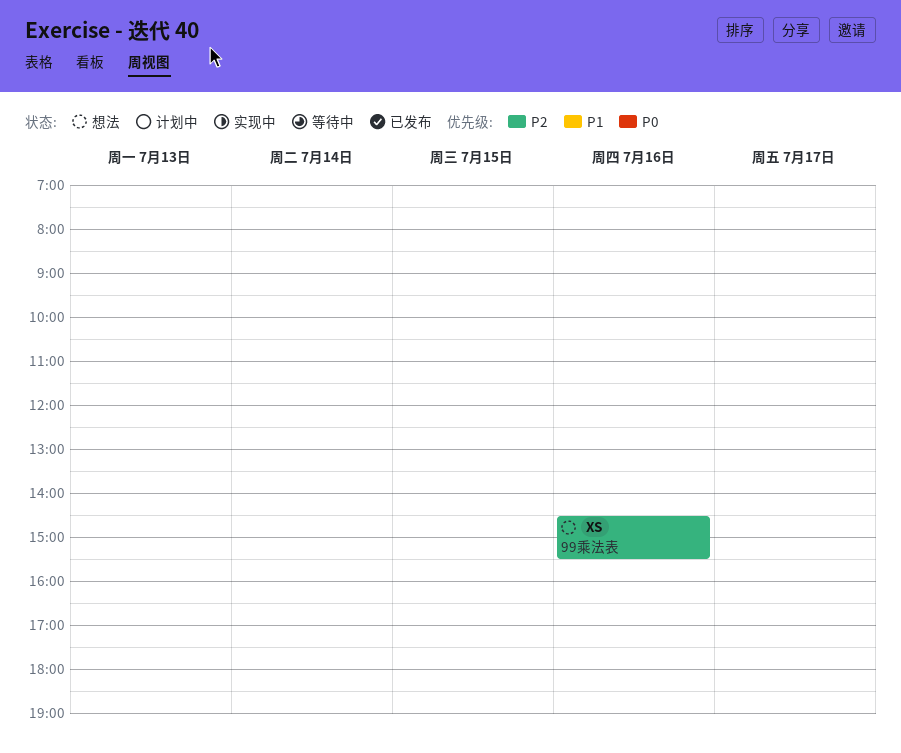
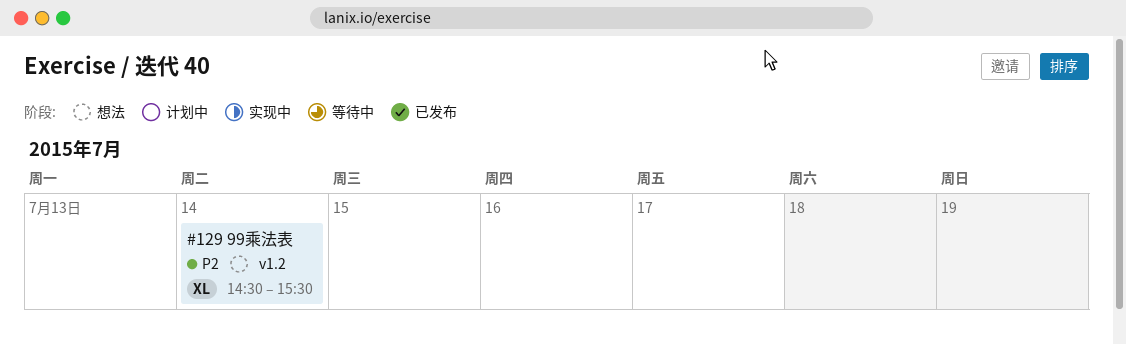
99乘法表, estimate: XS -> XL
99乘法表, day: Jul 16 -> Jul 14

